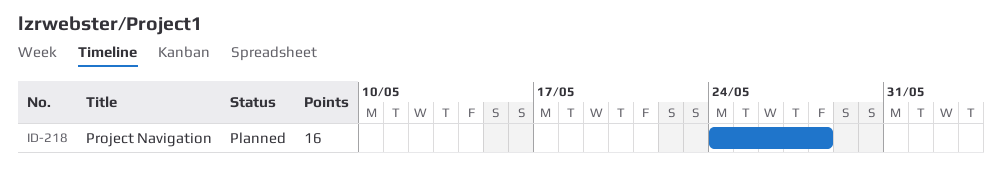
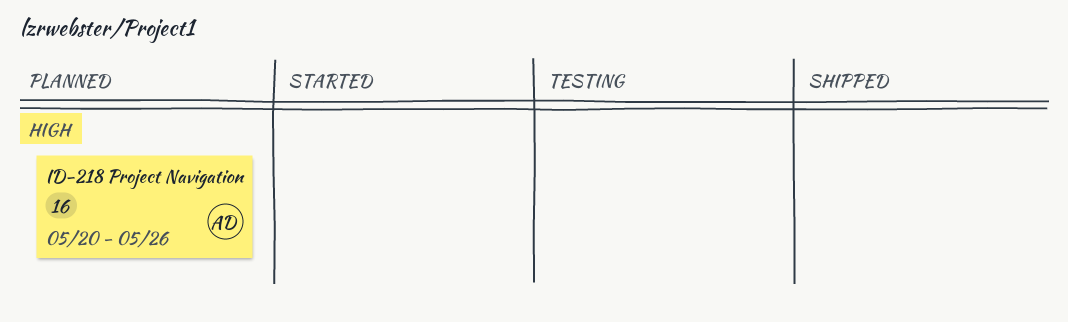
ID-218, start: May 24 -> May 20
ID-218, due: May 28 -> May 26

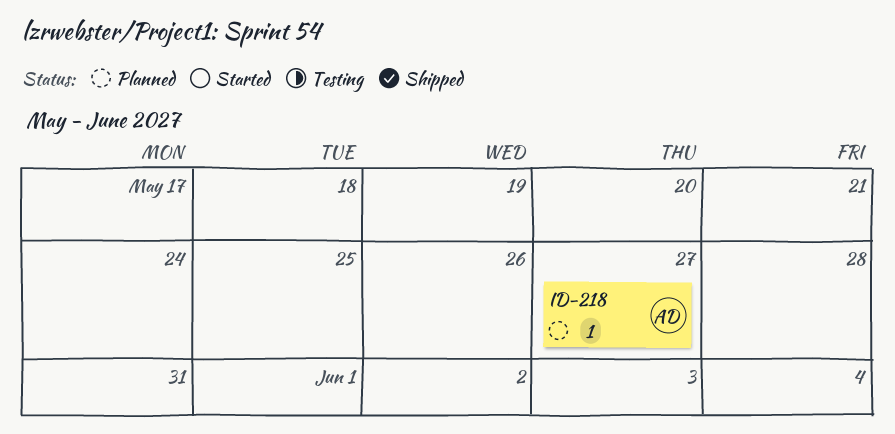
ID-218, estimate: 16 -> 1
ID-218, due: May 26 -> May 27

